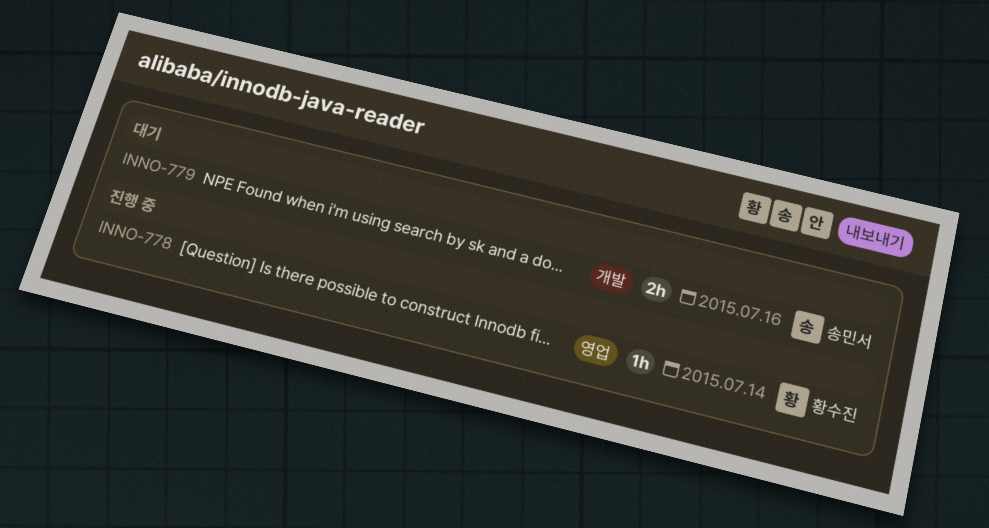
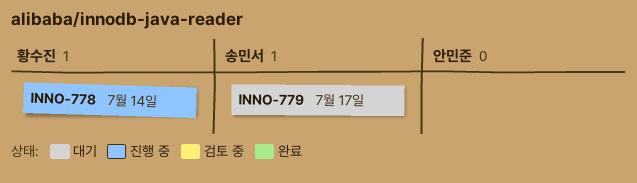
INNO-779, due: Jul 16 -> Jul 17

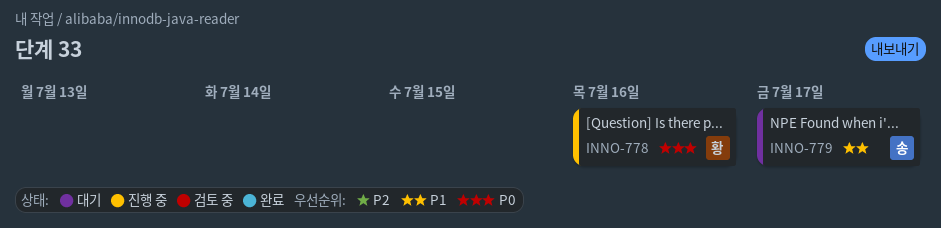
INNO-778, due: Jul 14 -> Jul 16

